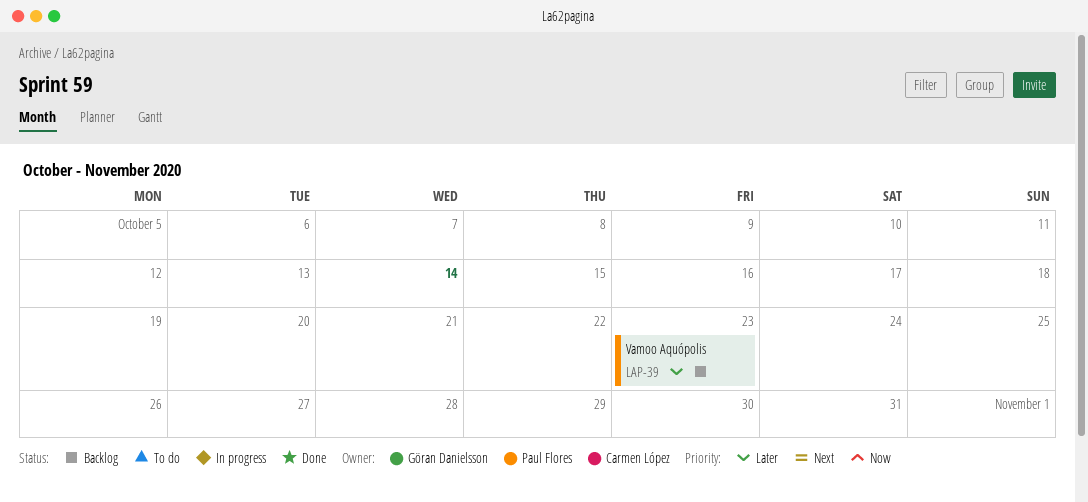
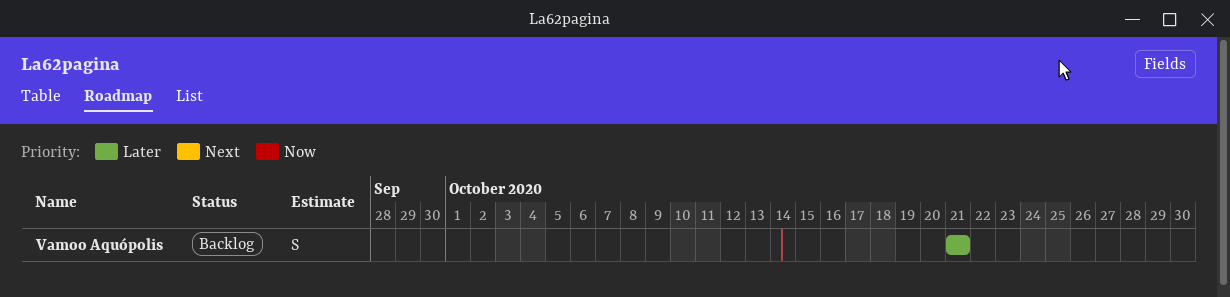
Vamoo Aquópolis, due: Oct 23 -> Oct 21

